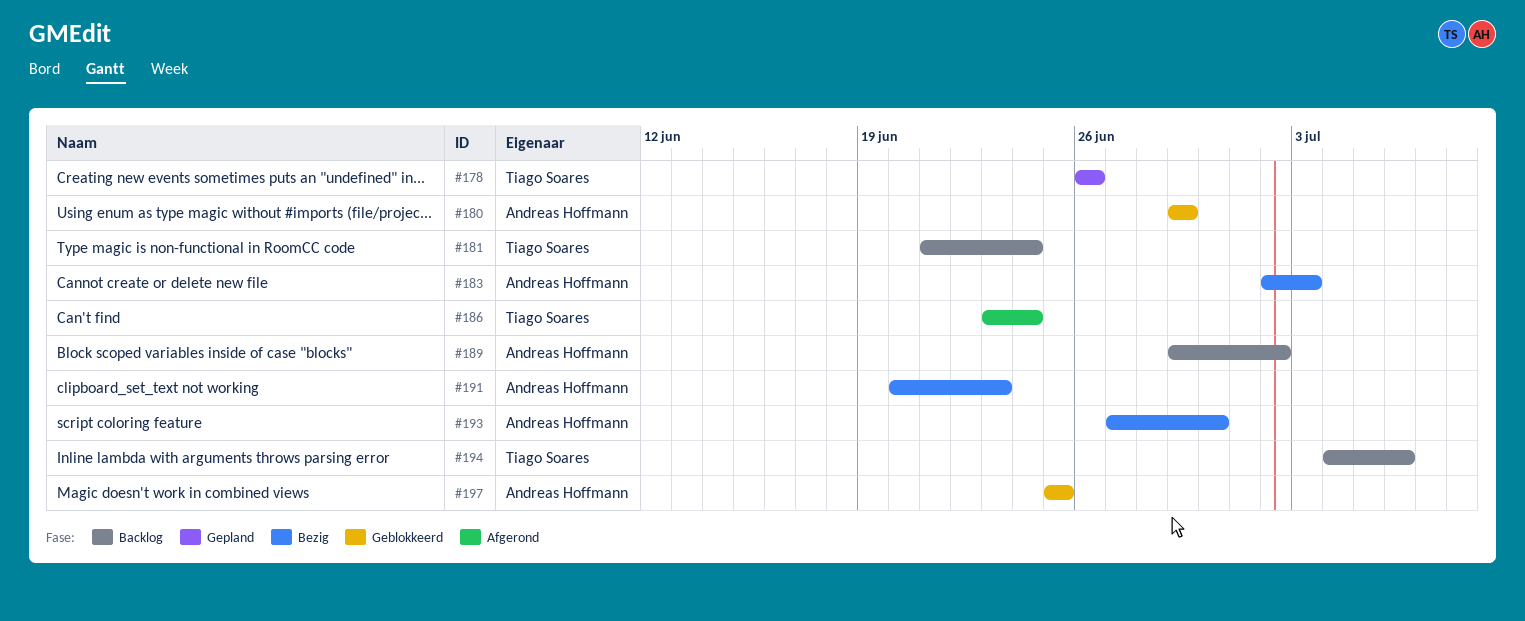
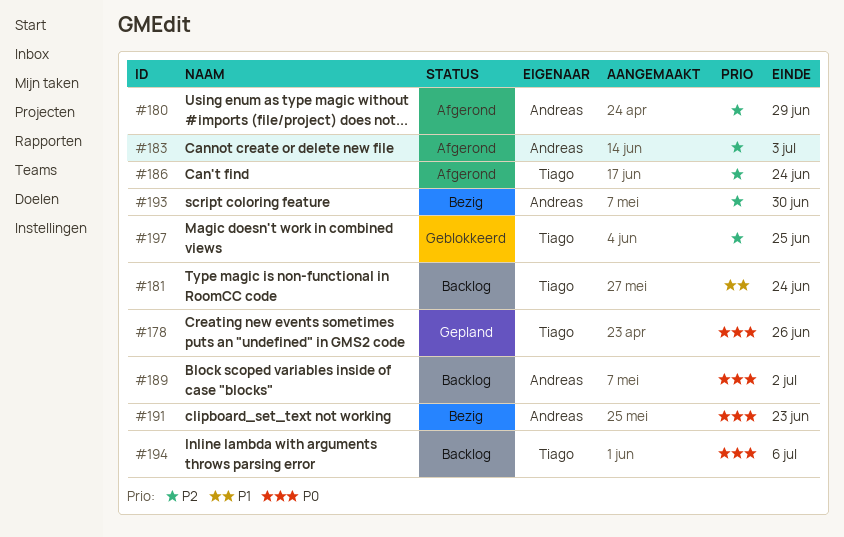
#180, status: Geblokkeerd -> Afgerond
#183, status: Bezig -> Afgerond
#197, owner: Andreas Hoffmann -> Tiago Soares

